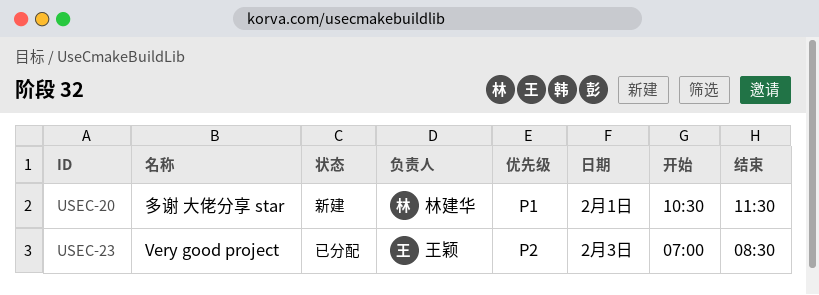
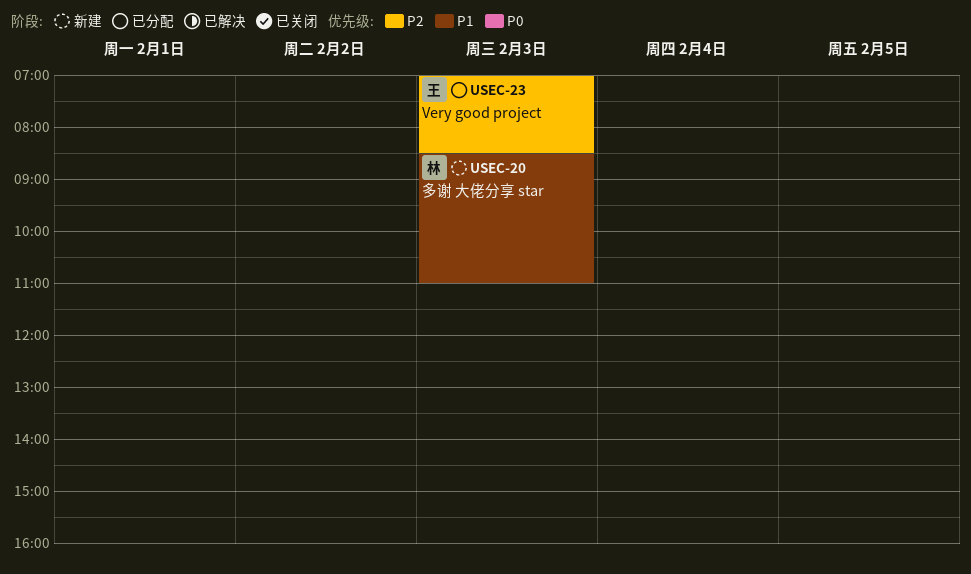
USEC-20, day: Feb 1 -> Feb 3
USEC-20, begins: 10:30 -> 08:30
USEC-20, ends: 11:30 -> 11:00

